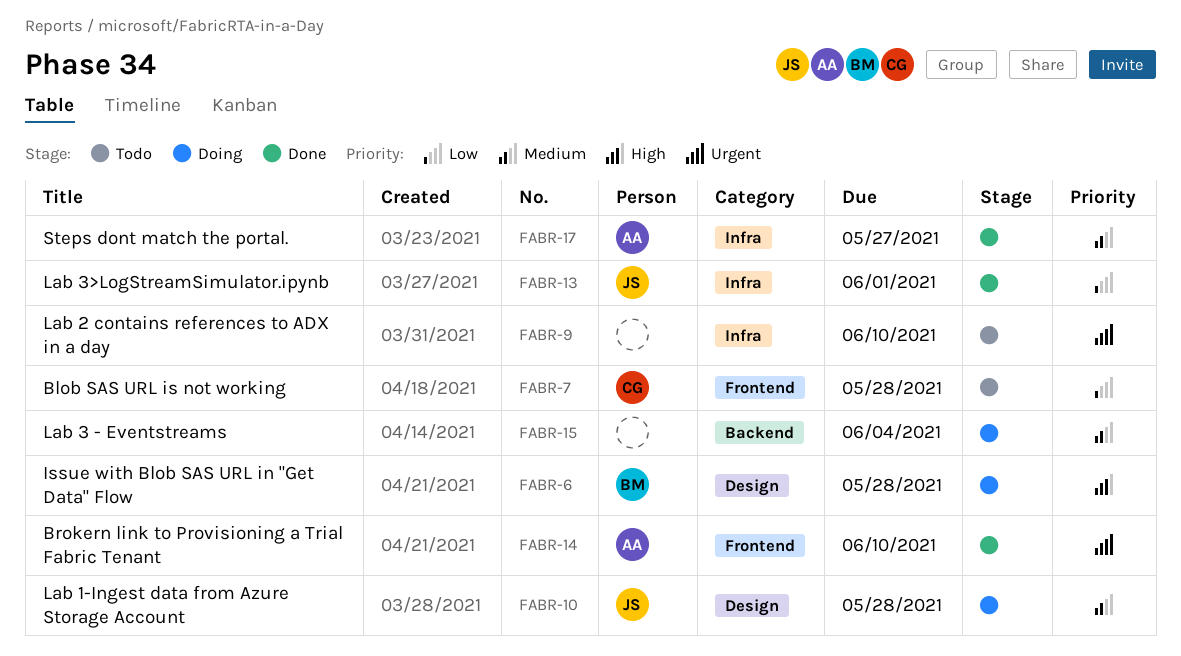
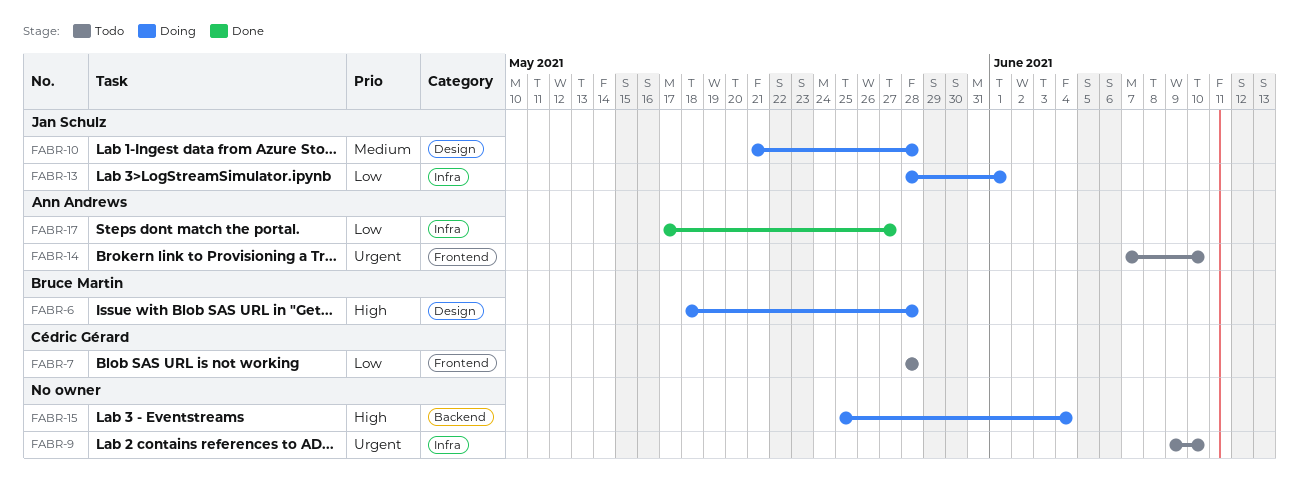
FABR-13, status: Done -> Doing
FABR-14, status: Done -> Todo
FABR-15, priority: Medium -> High
FABR-17, priority: Medium -> Low

